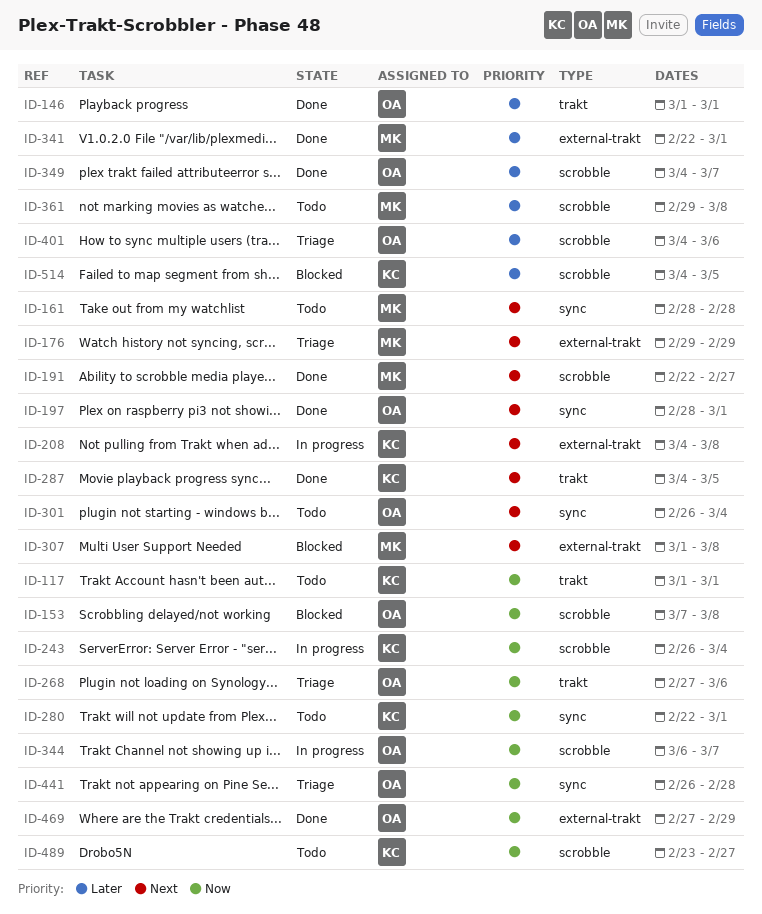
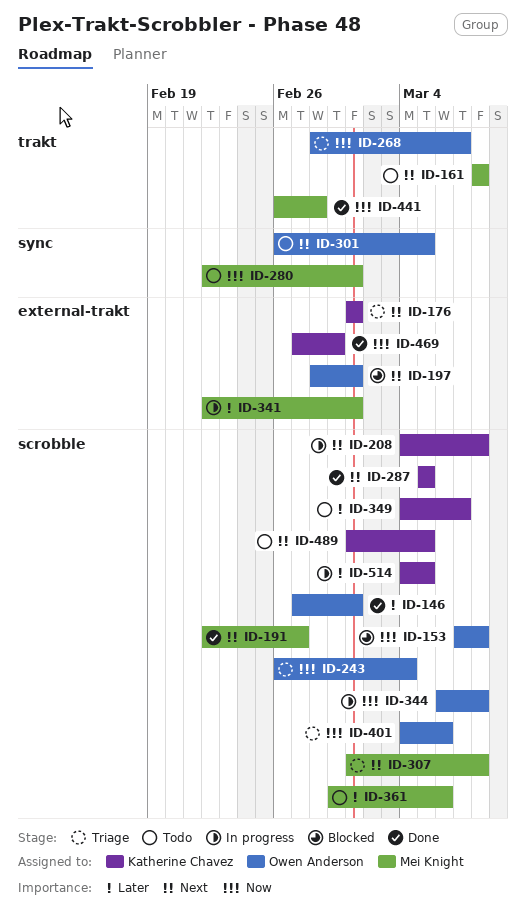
ID-117: present -> none
ID-146, label: trakt -> scrobble
ID-146, start: Mar 1 -> Feb 27
ID-161, label: sync -> trakt
ID-161, start: Feb 28 -> Mar 8
ID-161, due: Feb 28 -> Mar 8
ID-176, owner: Mei Knight -> Katherine Chavez
ID-176, start: Feb 29 -> Mar 1
ID-176, due: Feb 29 -> Mar 1
ID-197, status: Done -> Blocked
ID-197, label: sync -> external-trakt
ID-208, label: external-trakt -> scrobble
ID-243, status: In progress -> Triage
ID-243, owner: Katherine Chavez -> Owen Anderson
ID-268, start: Feb 27 -> Feb 28
ID-268, due: Mar 6 -> Mar 7
ID-280, owner: Katherine Chavez -> Mei Knight
ID-287, label: trakt -> scrobble
ID-287, start: Mar 4 -> Mar 5
ID-301, due: Mar 4 -> Mar 5
ID-307, status: Blocked -> Triage
ID-307, label: external-trakt -> scrobble
ID-341, status: Done -> In progress
ID-344, due: Mar 7 -> Mar 8
ID-349, status: Done -> Todo
ID-349, owner: Owen Anderson -> Katherine Chavez
ID-361, due: Mar 8 -> Mar 6
ID-401, priority: Later -> Now
ID-441, status: Triage -> Done
ID-441, owner: Owen Anderson -> Mei Knight
ID-441, label: sync -> trakt
ID-469, owner: Owen Anderson -> Katherine Chavez
ID-489, priority: Now -> Next
ID-489, start: Feb 23 -> Mar 1
ID-489, due: Feb 27 -> Mar 5
ID-514, status: Blocked -> In progress

